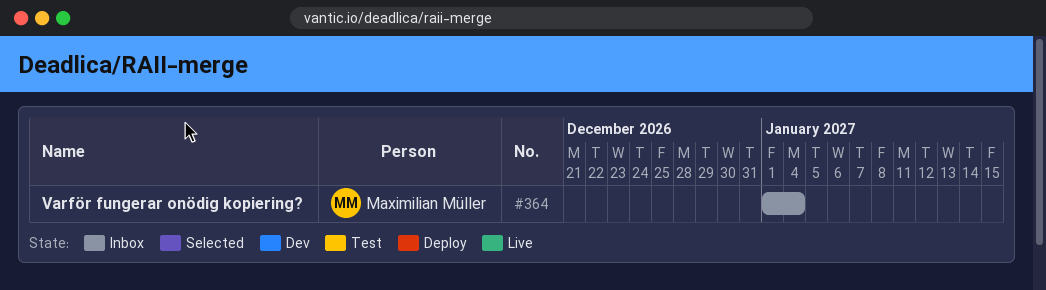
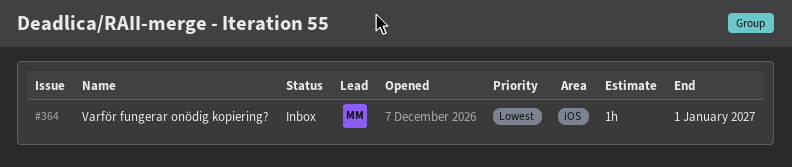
#364, due: Jan 4 -> Jan 1

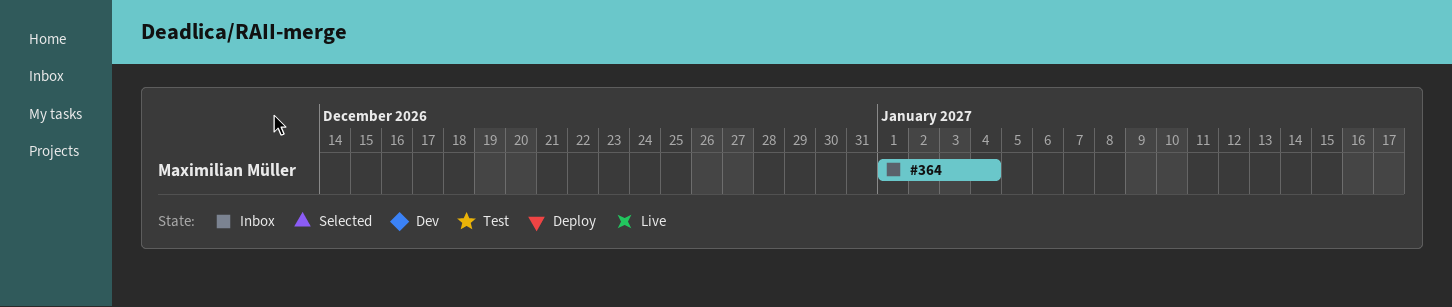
#364, due: Jan 1 -> Jan 4

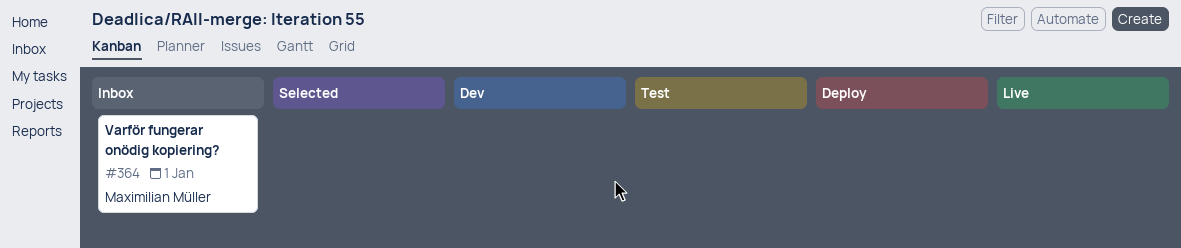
#364, due: Jan 4 -> Jan 1

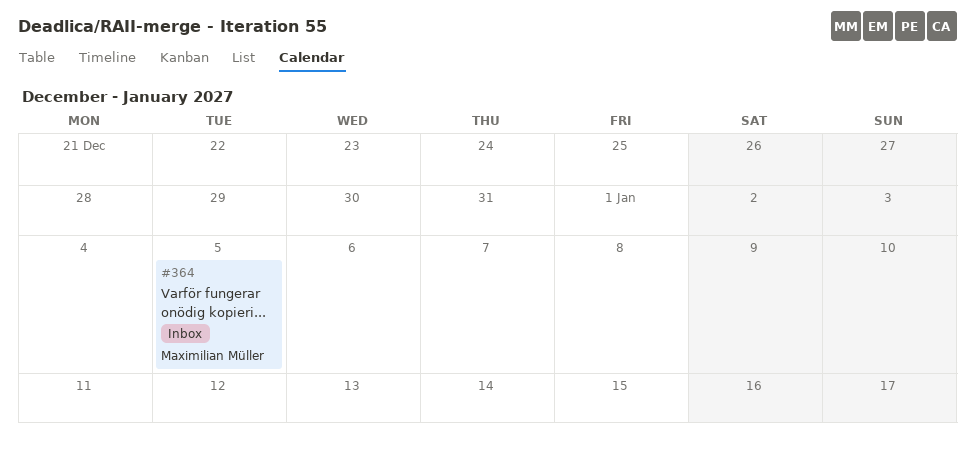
#364, due: Jan 1 -> Jan 5

